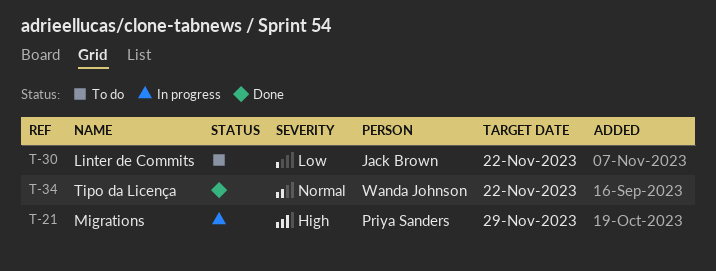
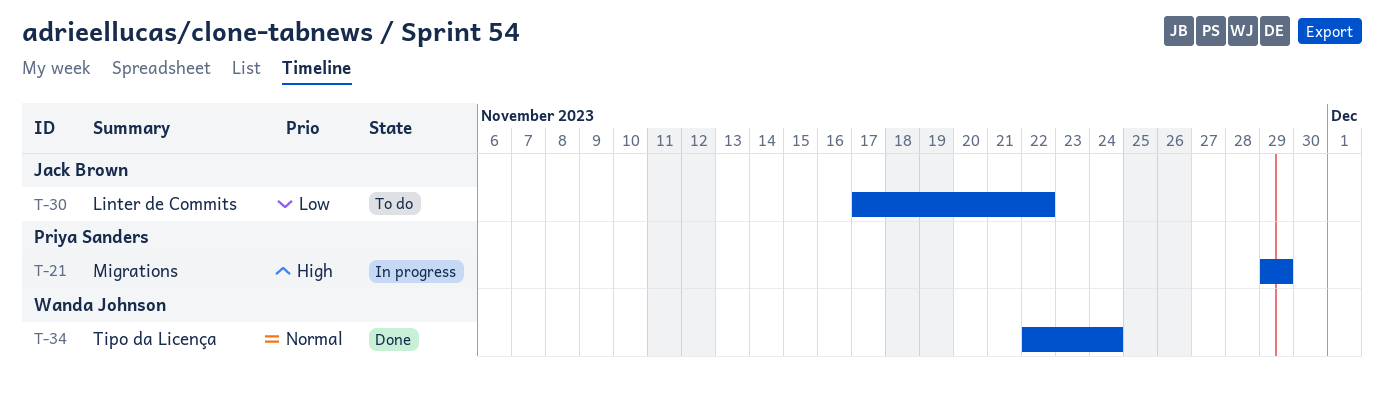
T-34, due: Nov 22 -> Nov 24

